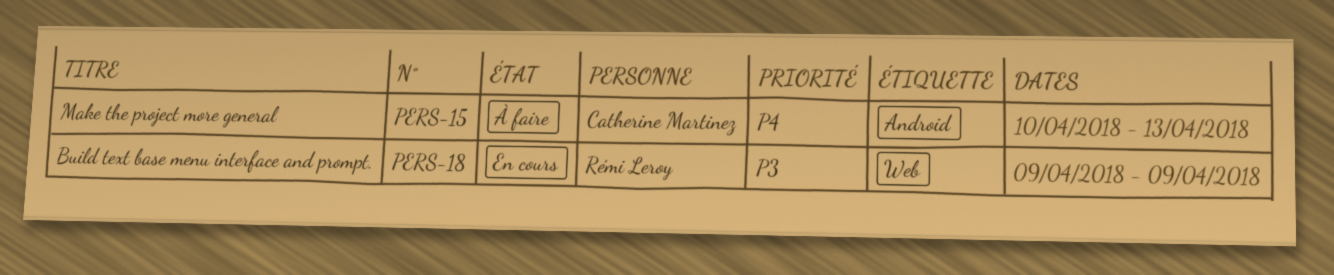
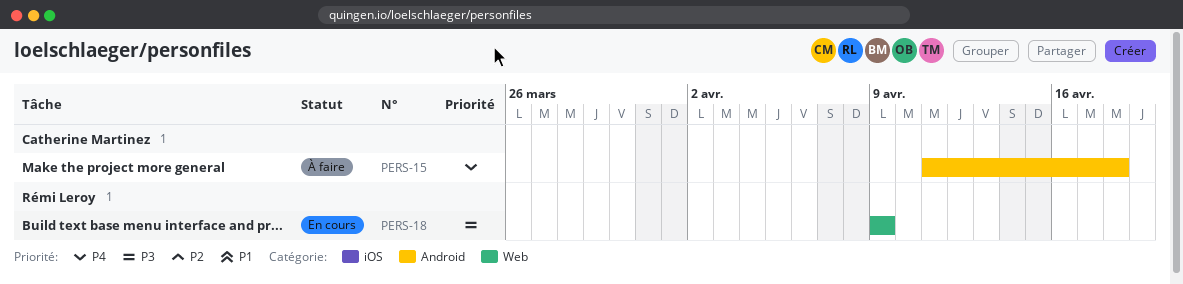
PERS-15, start: Apr 10 -> Apr 11
PERS-15, due: Apr 13 -> Apr 18

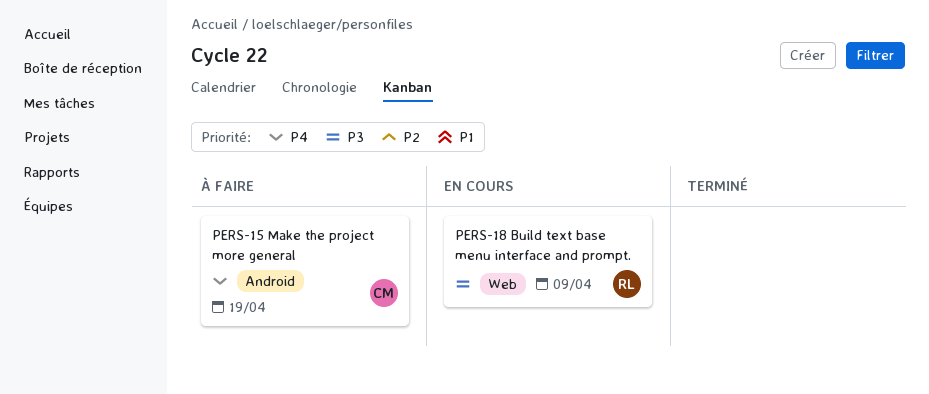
PERS-15, due: Apr 18 -> Apr 19

